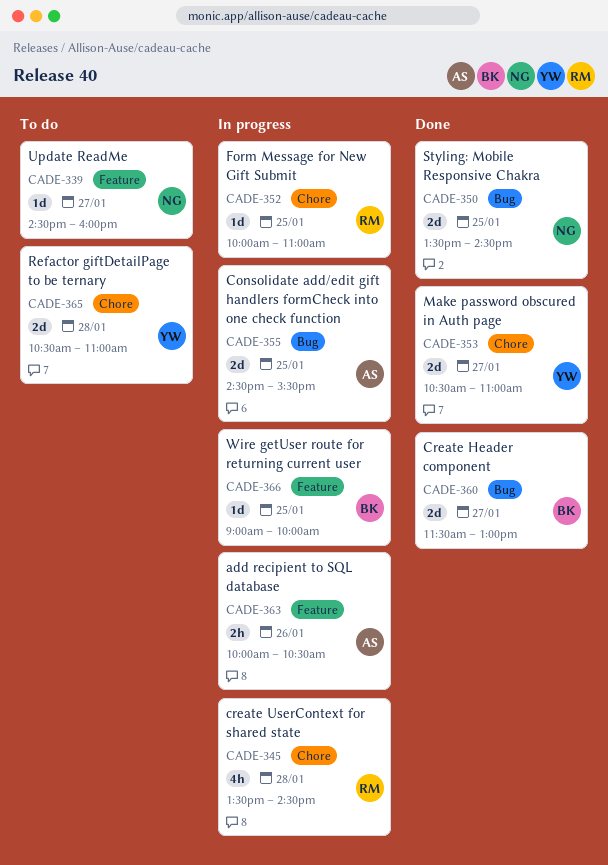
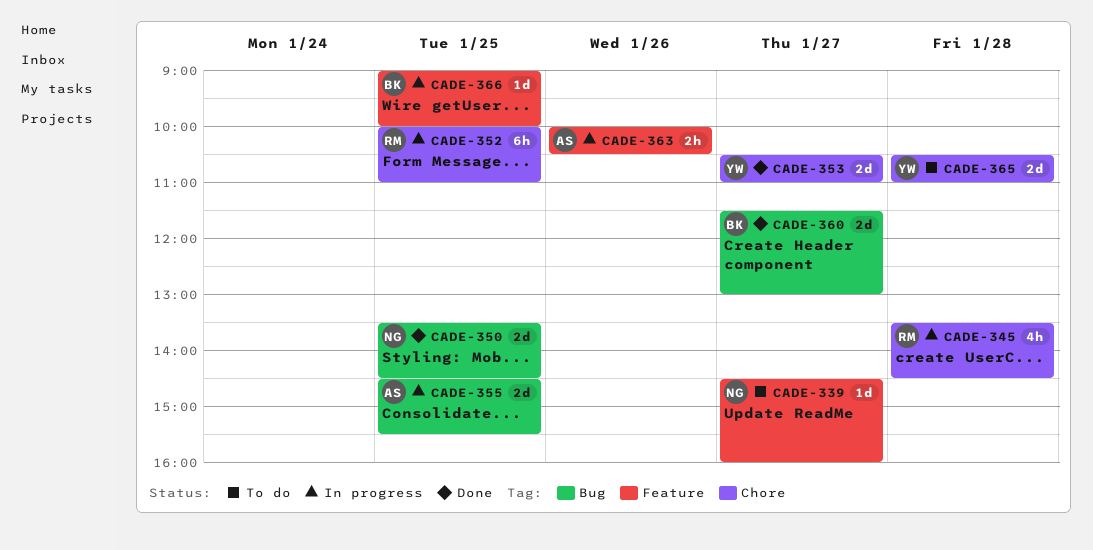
CADE-352, estimate: 1d -> 6h

